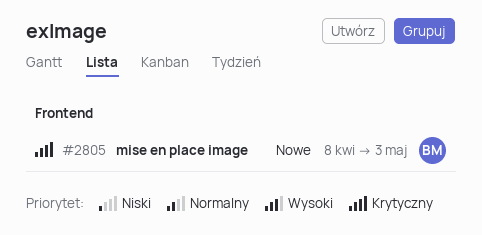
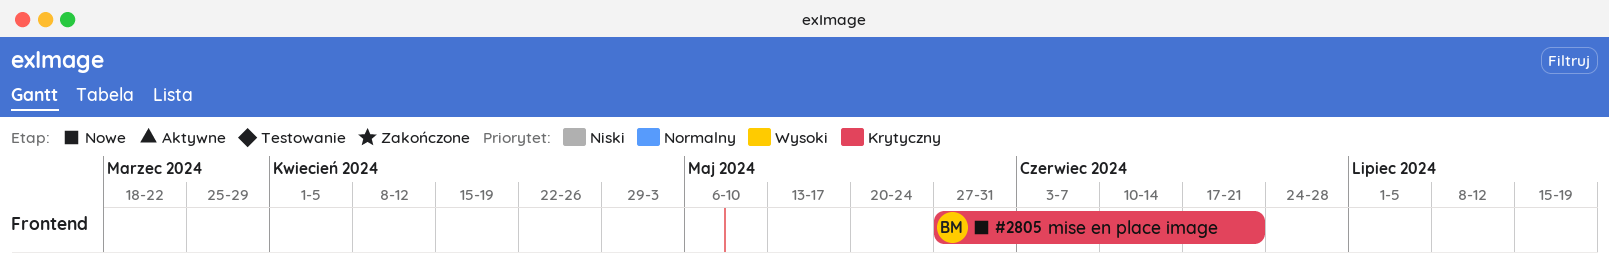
#2805, start: Apr 8 -> May 27
#2805, due: May 3 -> Jun 21

